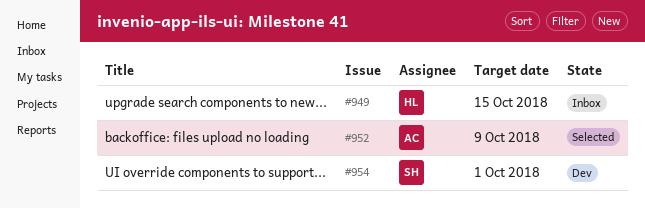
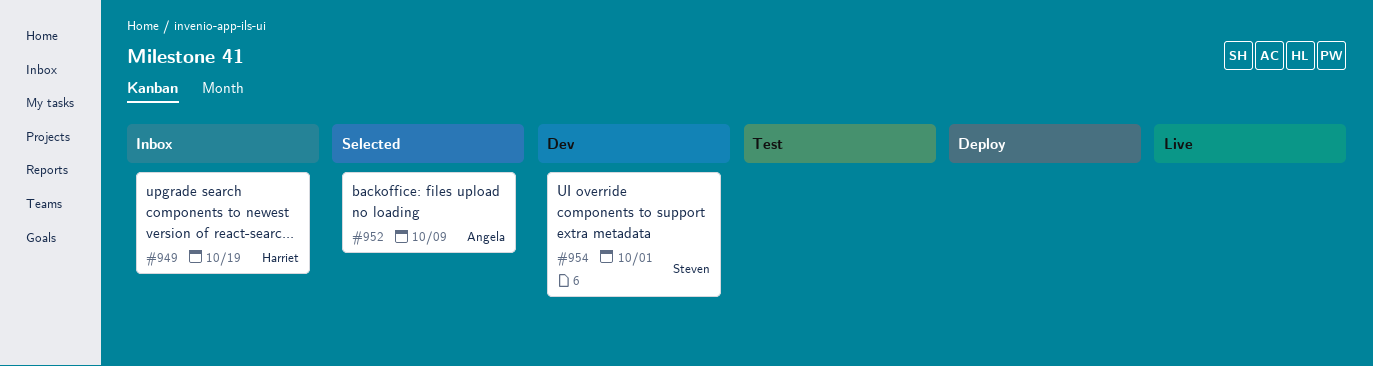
#949, due: Oct 15 -> Oct 19

